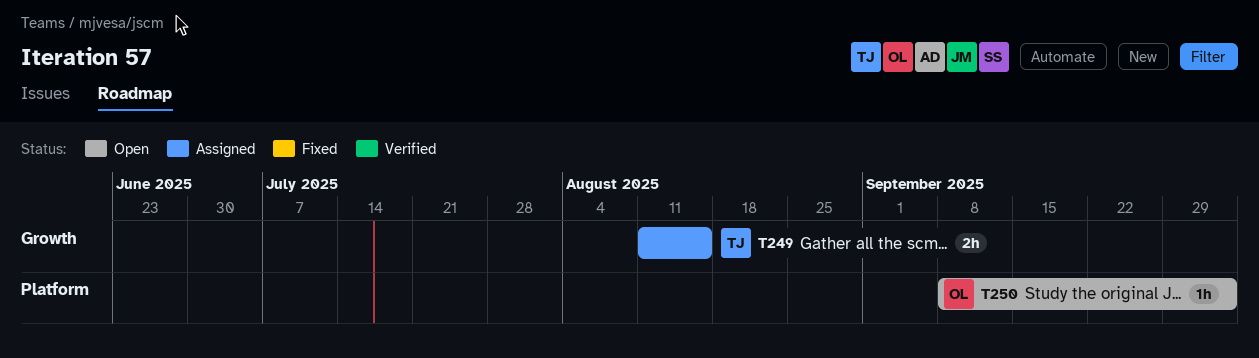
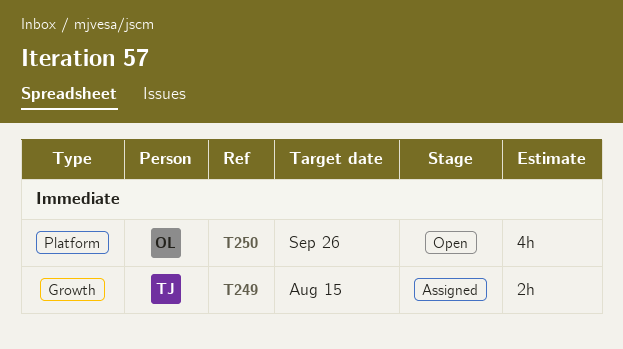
T250, estimate: 1h -> 4h
T250, due: Oct 3 -> Sep 26

